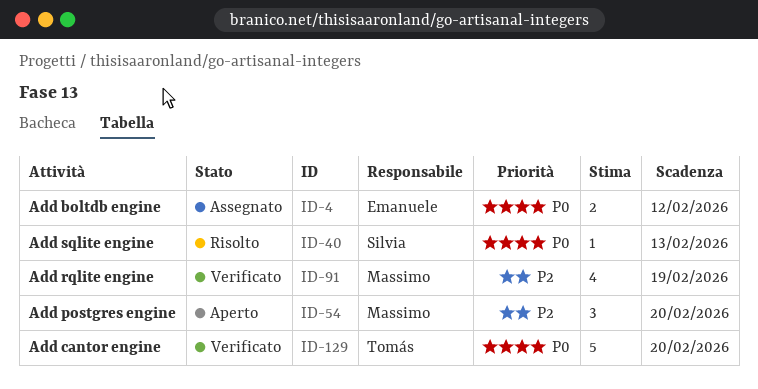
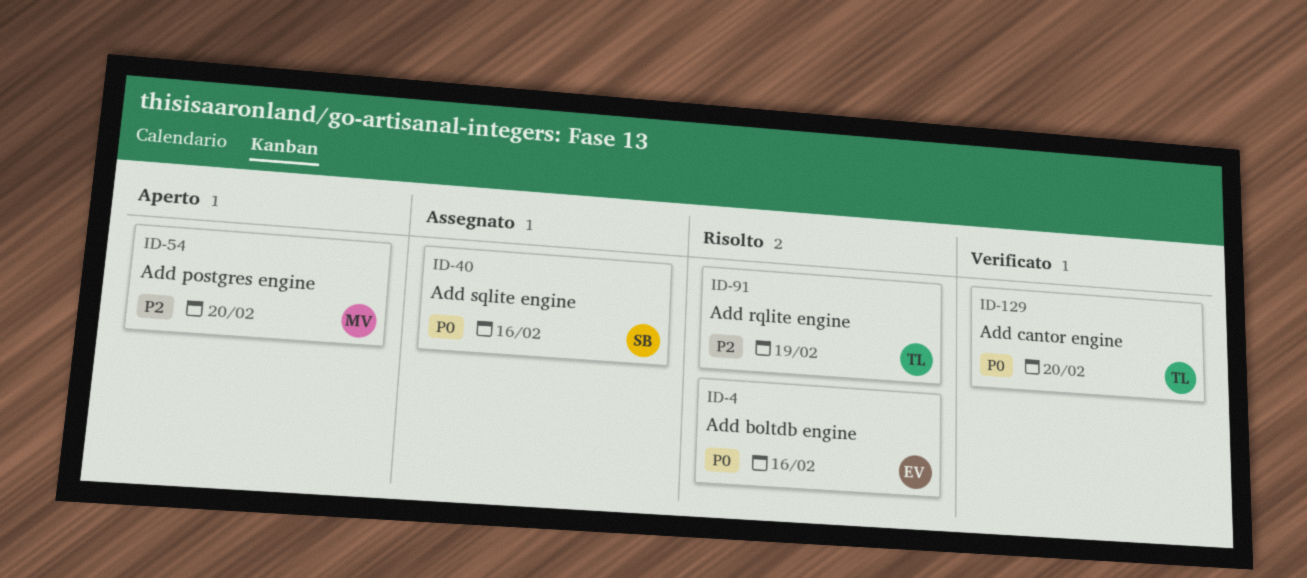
ID-4, status: Assegnato -> Risolto
ID-4, due: Feb 12 -> Feb 16
ID-40, status: Risolto -> Assegnato
ID-40, due: Feb 13 -> Feb 16
ID-91, status: Verificato -> Risolto
ID-91, owner: Massimo -> Tomás

